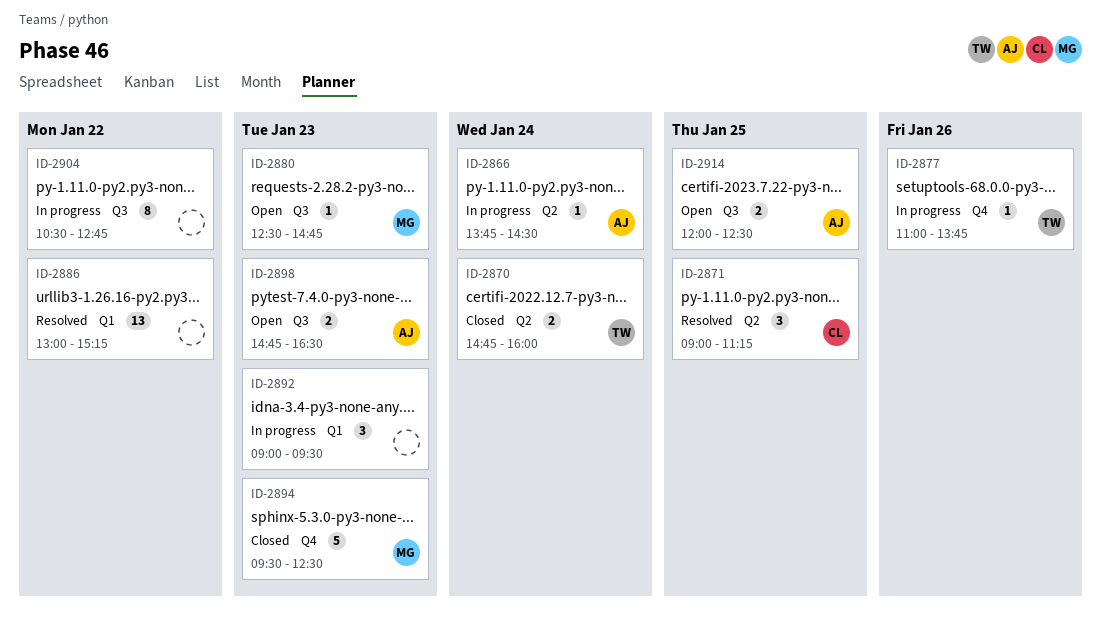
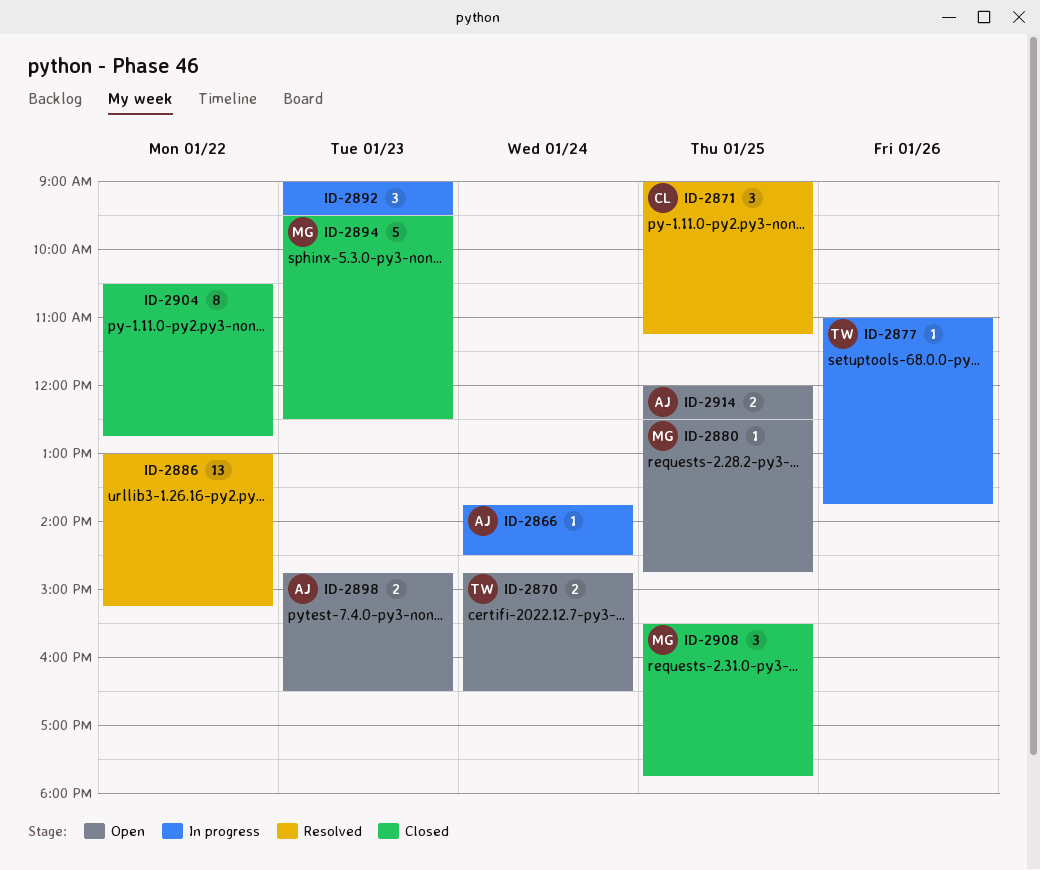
ID-2870, status: Closed -> Open
ID-2870, ends: 16:00 -> 16:30
ID-2880, day: Jan 23 -> Jan 25
ID-2904, status: In progress -> Closed
ID-2908: none -> present

